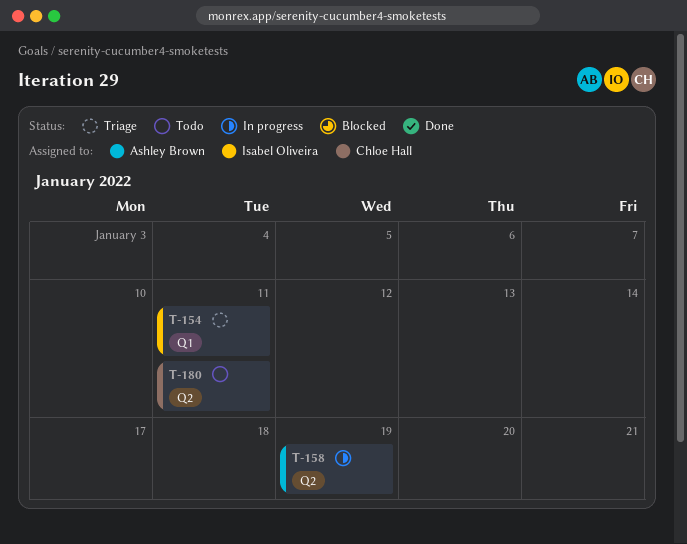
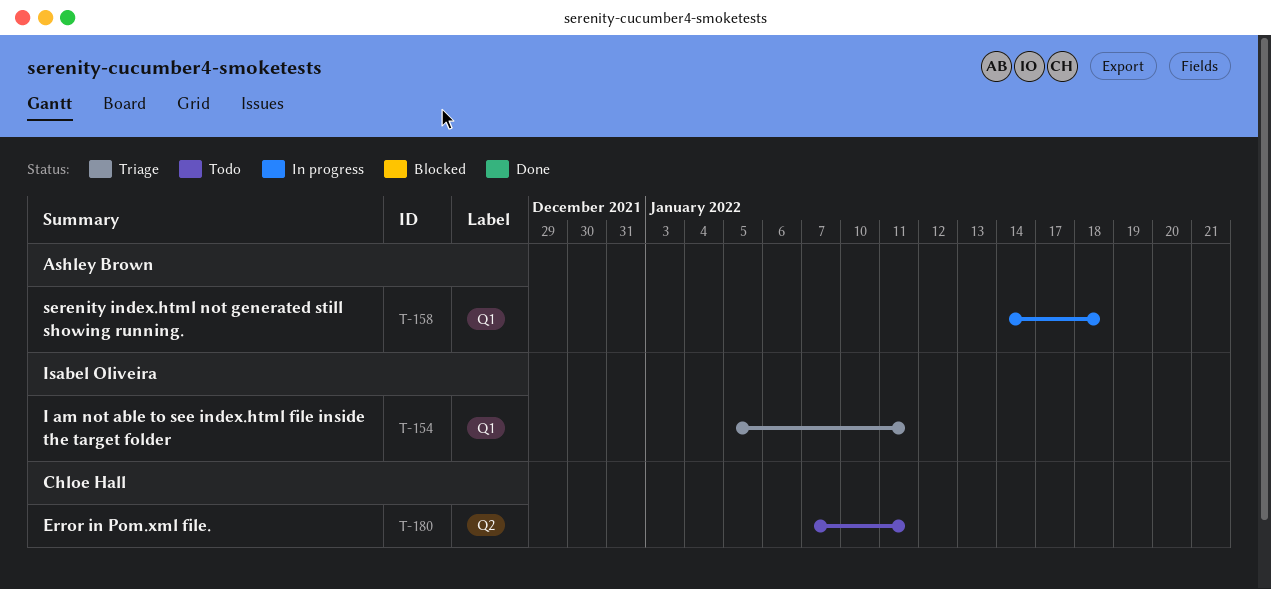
T-158, label: Q2 -> Q1
T-158, due: Jan 19 -> Jan 18

